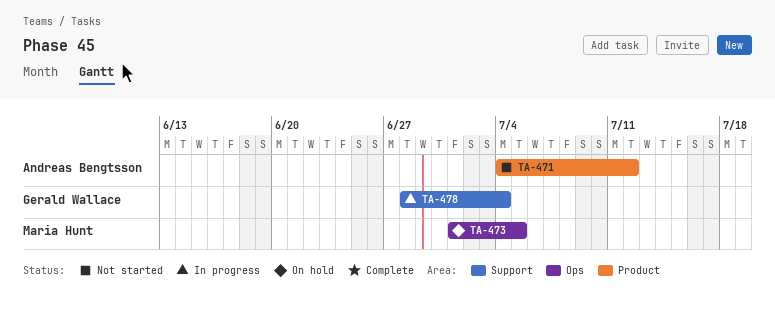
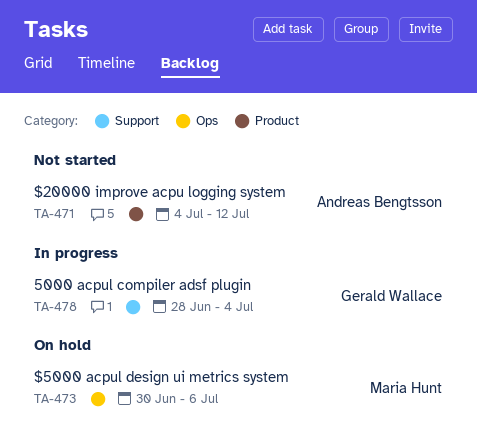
TA-473, start: Jul 1 -> Jun 30
TA-473, due: Jul 5 -> Jul 6

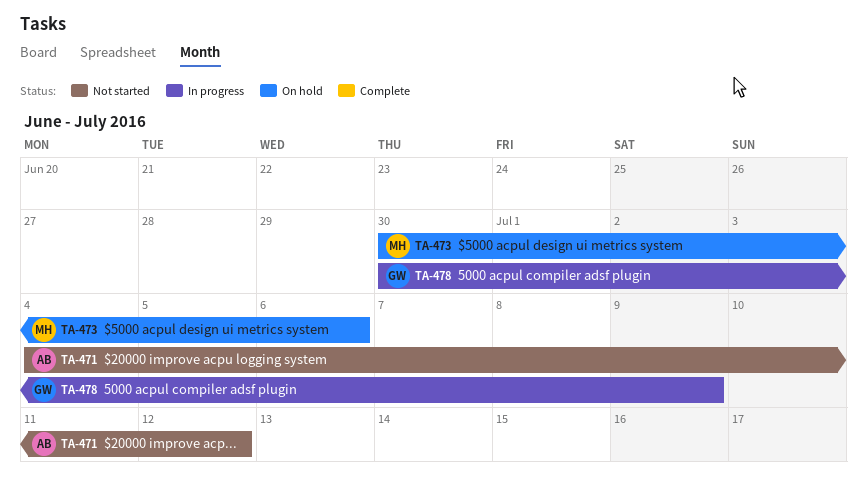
TA-478, start: Jun 28 -> Jun 30
TA-478, due: Jul 4 -> Jul 9

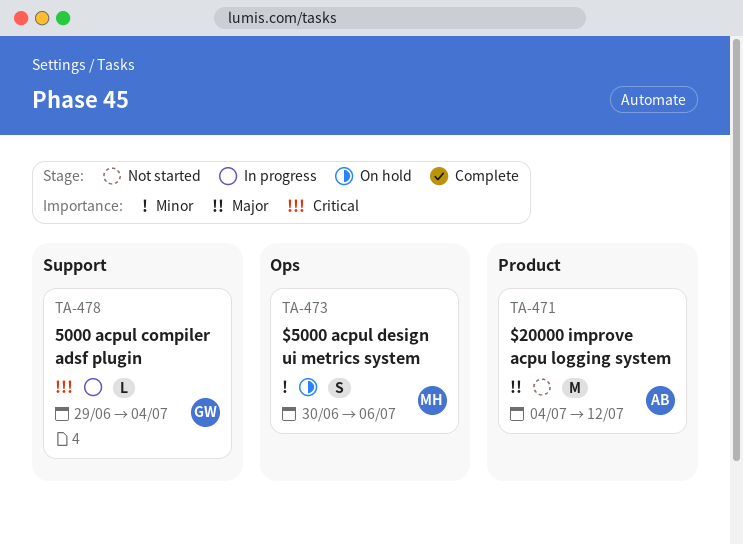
TA-478, start: Jun 30 -> Jun 29
TA-478, due: Jul 9 -> Jul 4

